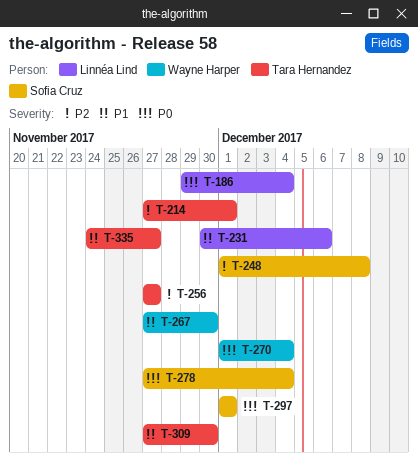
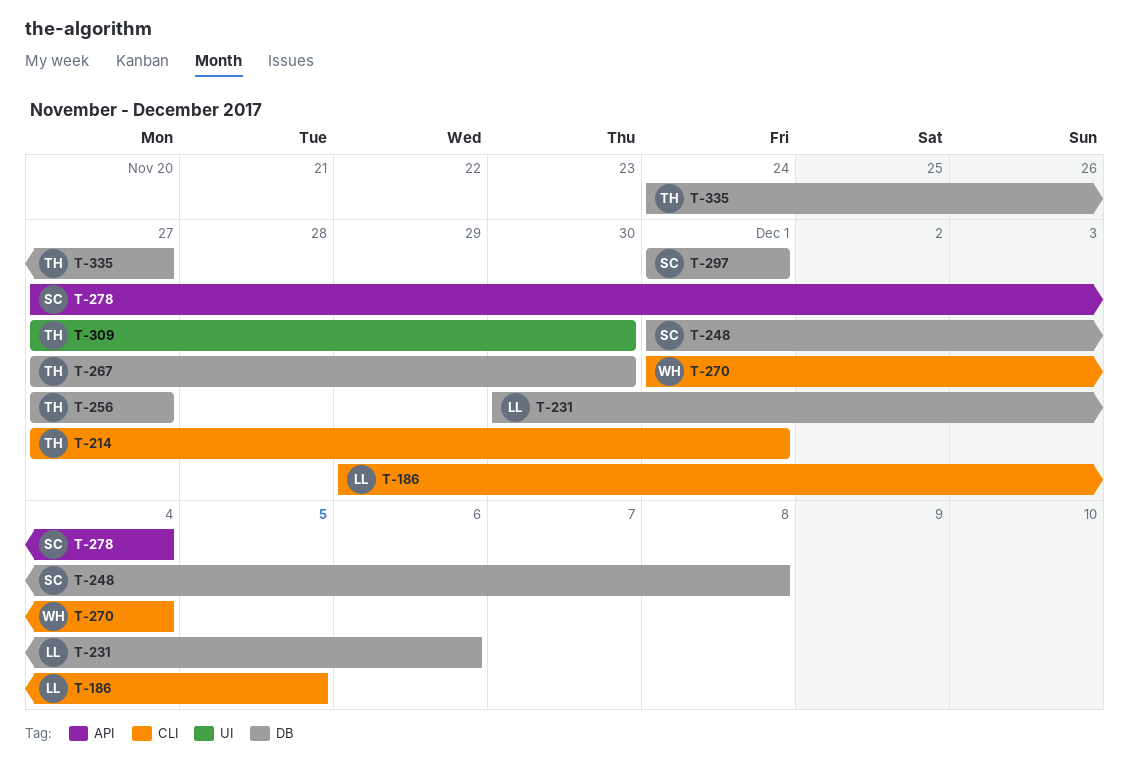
T-186, due: Dec 4 -> Dec 5
T-267, owner: Wayne Harper -> Tara Hernandez

